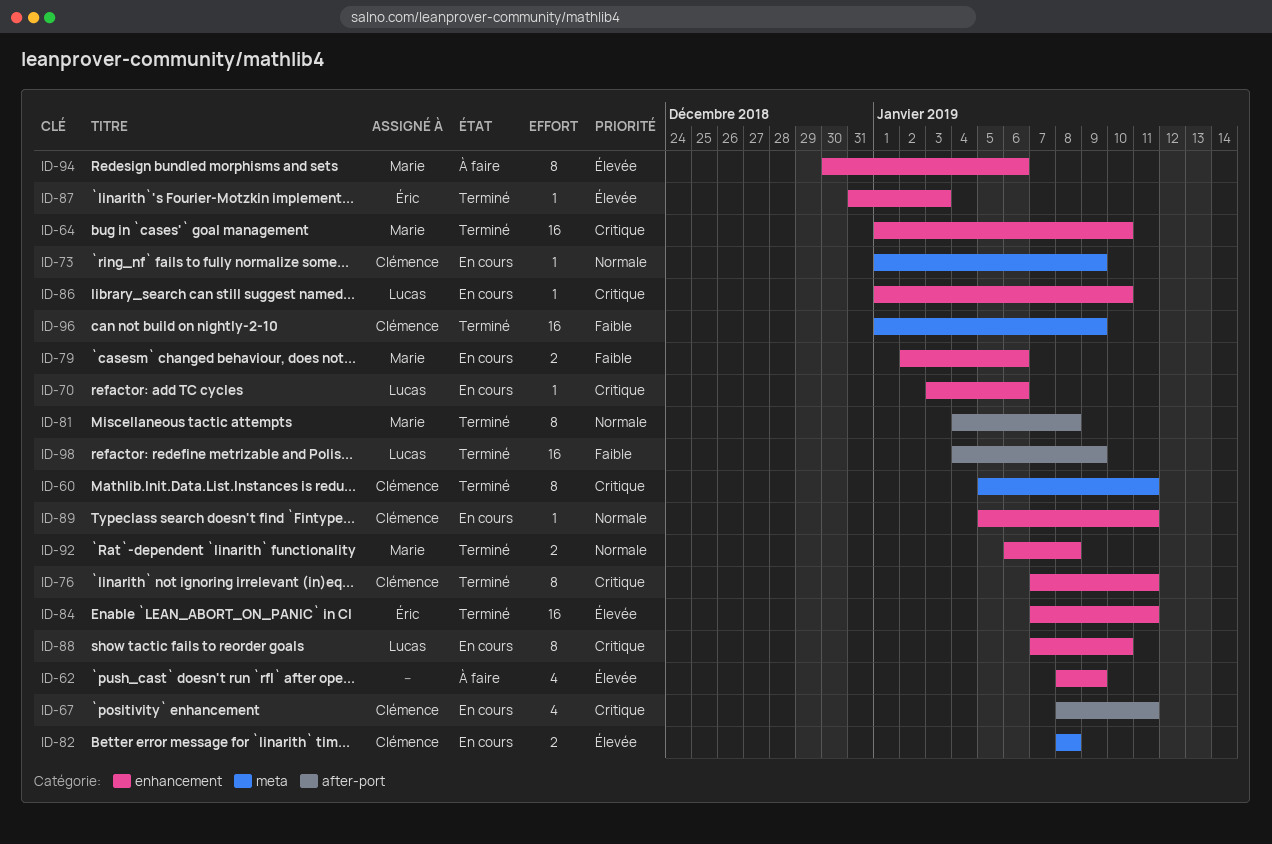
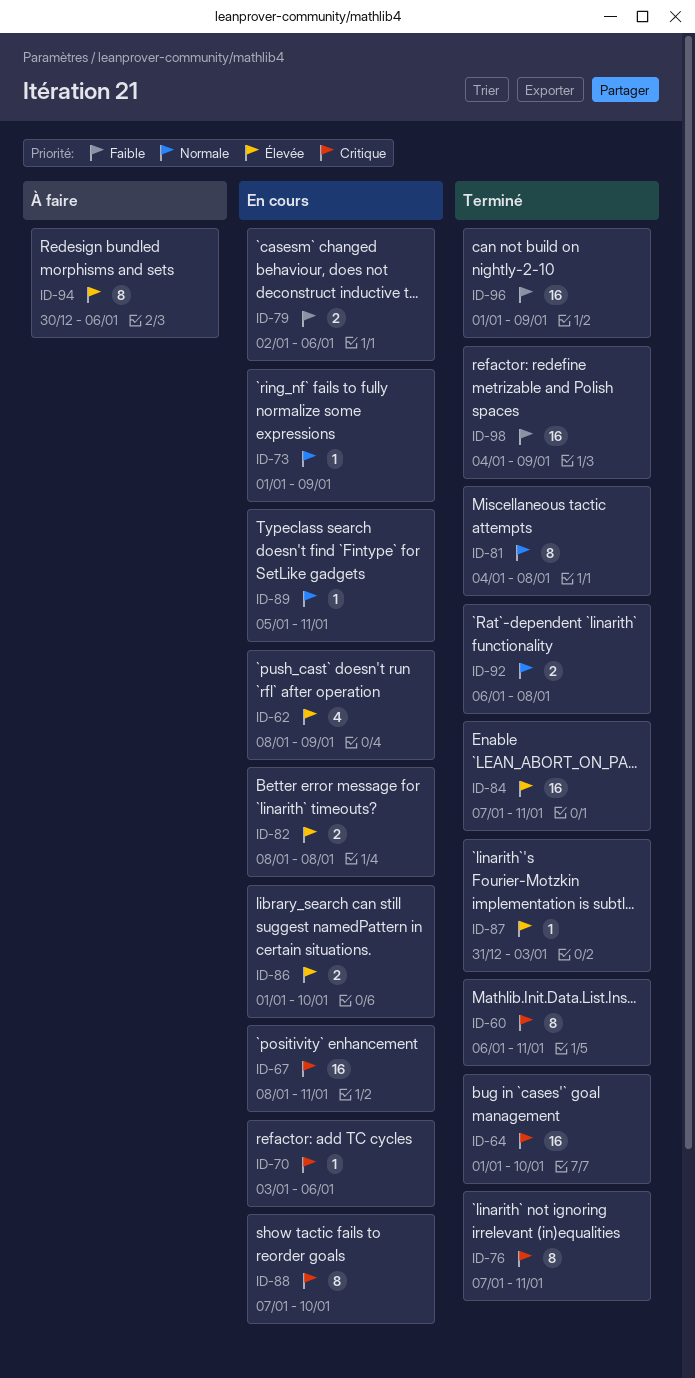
ID-60, start: Jan 5 -> Jan 6
ID-62, status: À faire -> En cours
ID-67, estimate: 4 -> 16
ID-86, priority: Critique -> Élevée
ID-86, estimate: 1 -> 2

